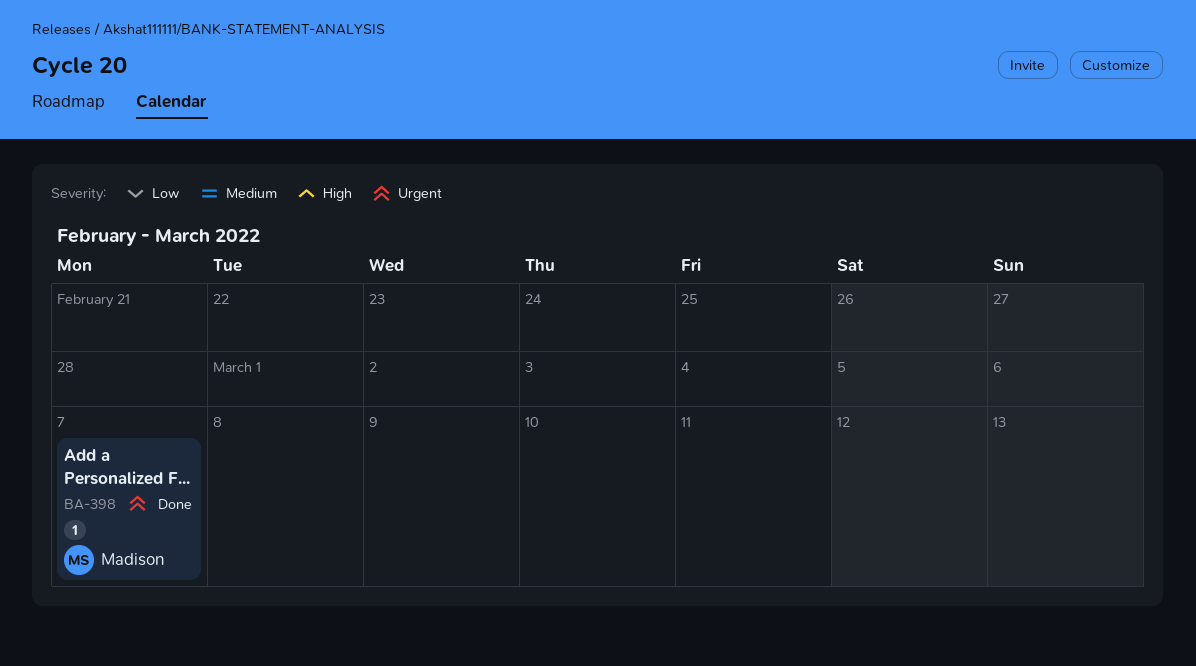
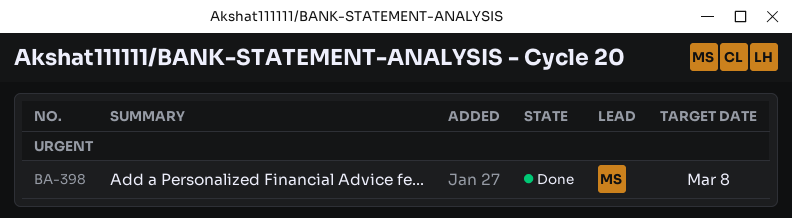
BA-398, due: Mar 7 -> Mar 8

